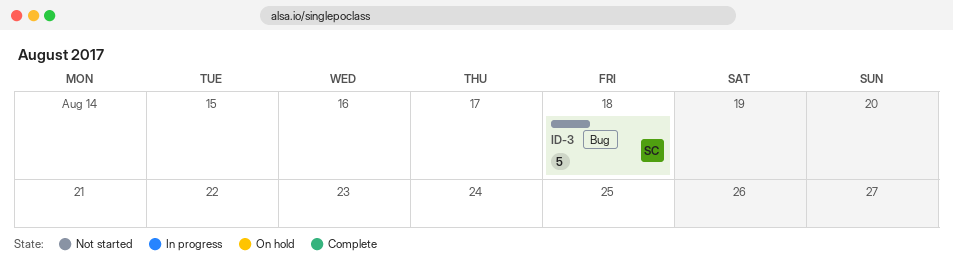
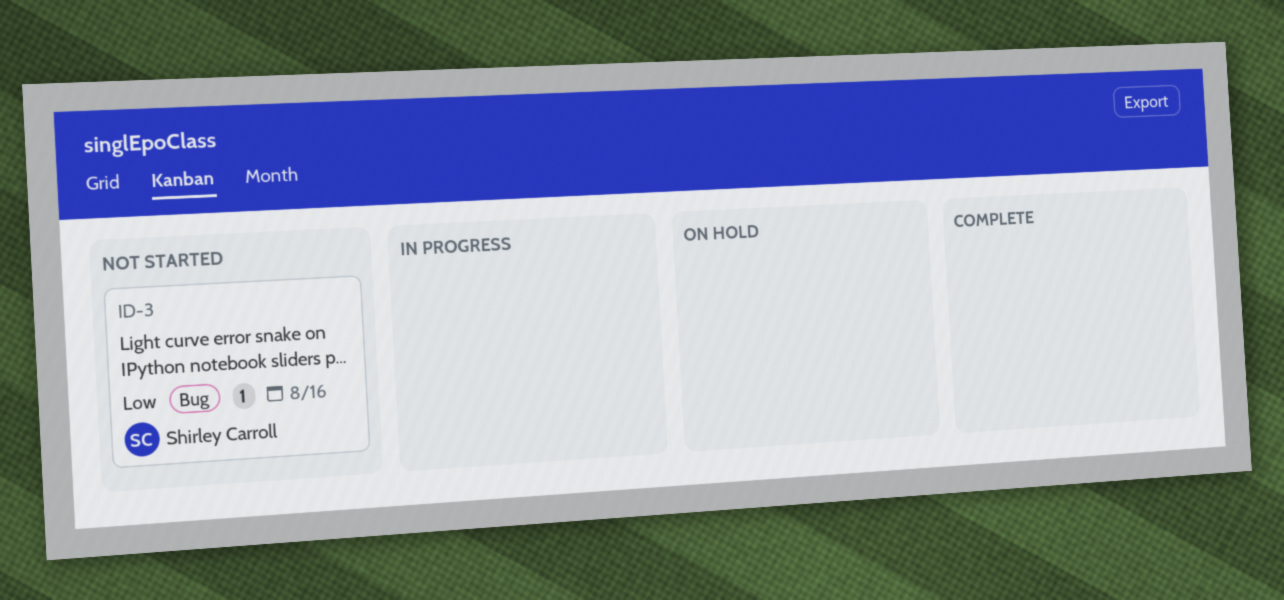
ID-3, estimate: 5 -> 1
ID-3, due: Aug 18 -> Aug 16

